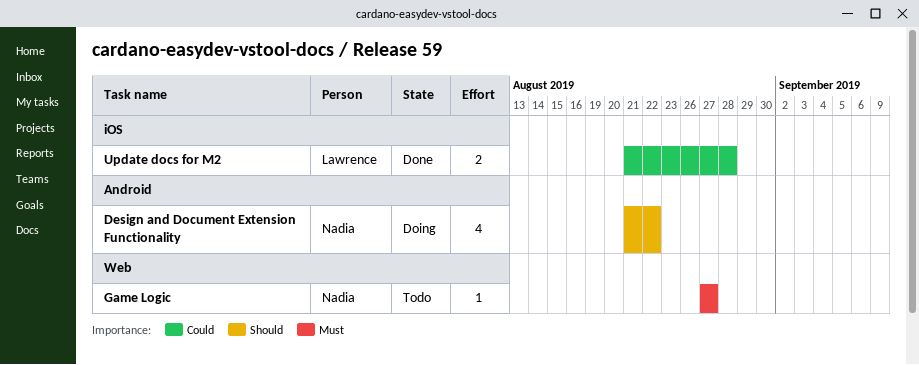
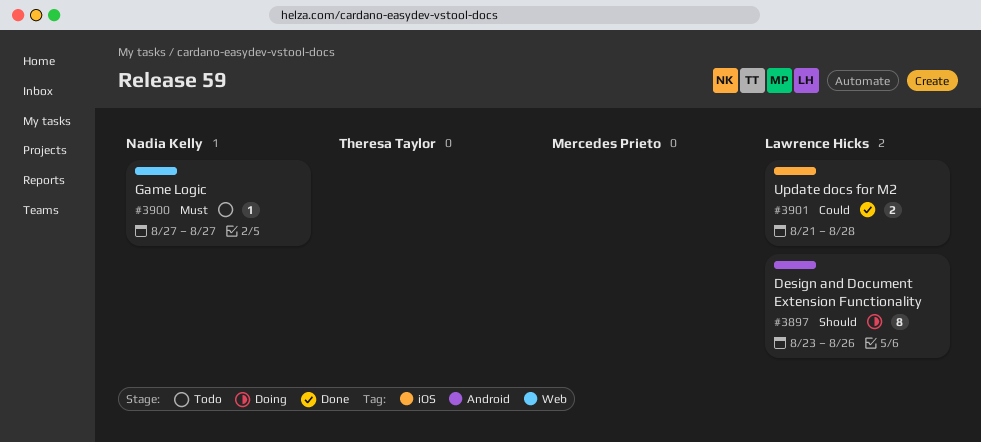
Design and Document Extension Functionality, owner: Nadia Kelly -> Lawrence Hicks
Design and Document Extension Functionality, estimate: 4 -> 8
Design and Document Extension Functionality, start: Aug 21 -> Aug 23
Design and Document Extension Functionality, due: Aug 22 -> Aug 26

